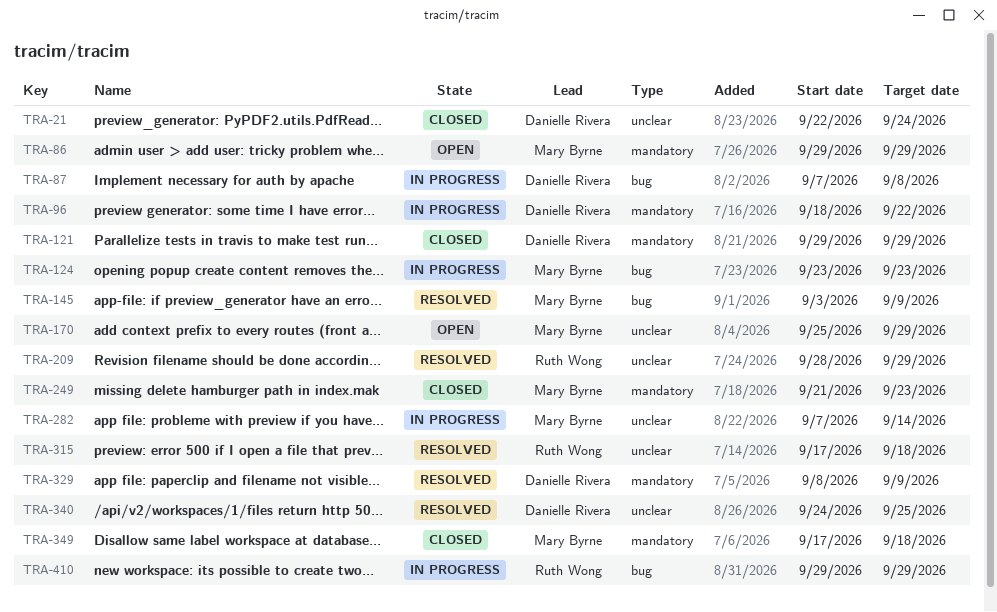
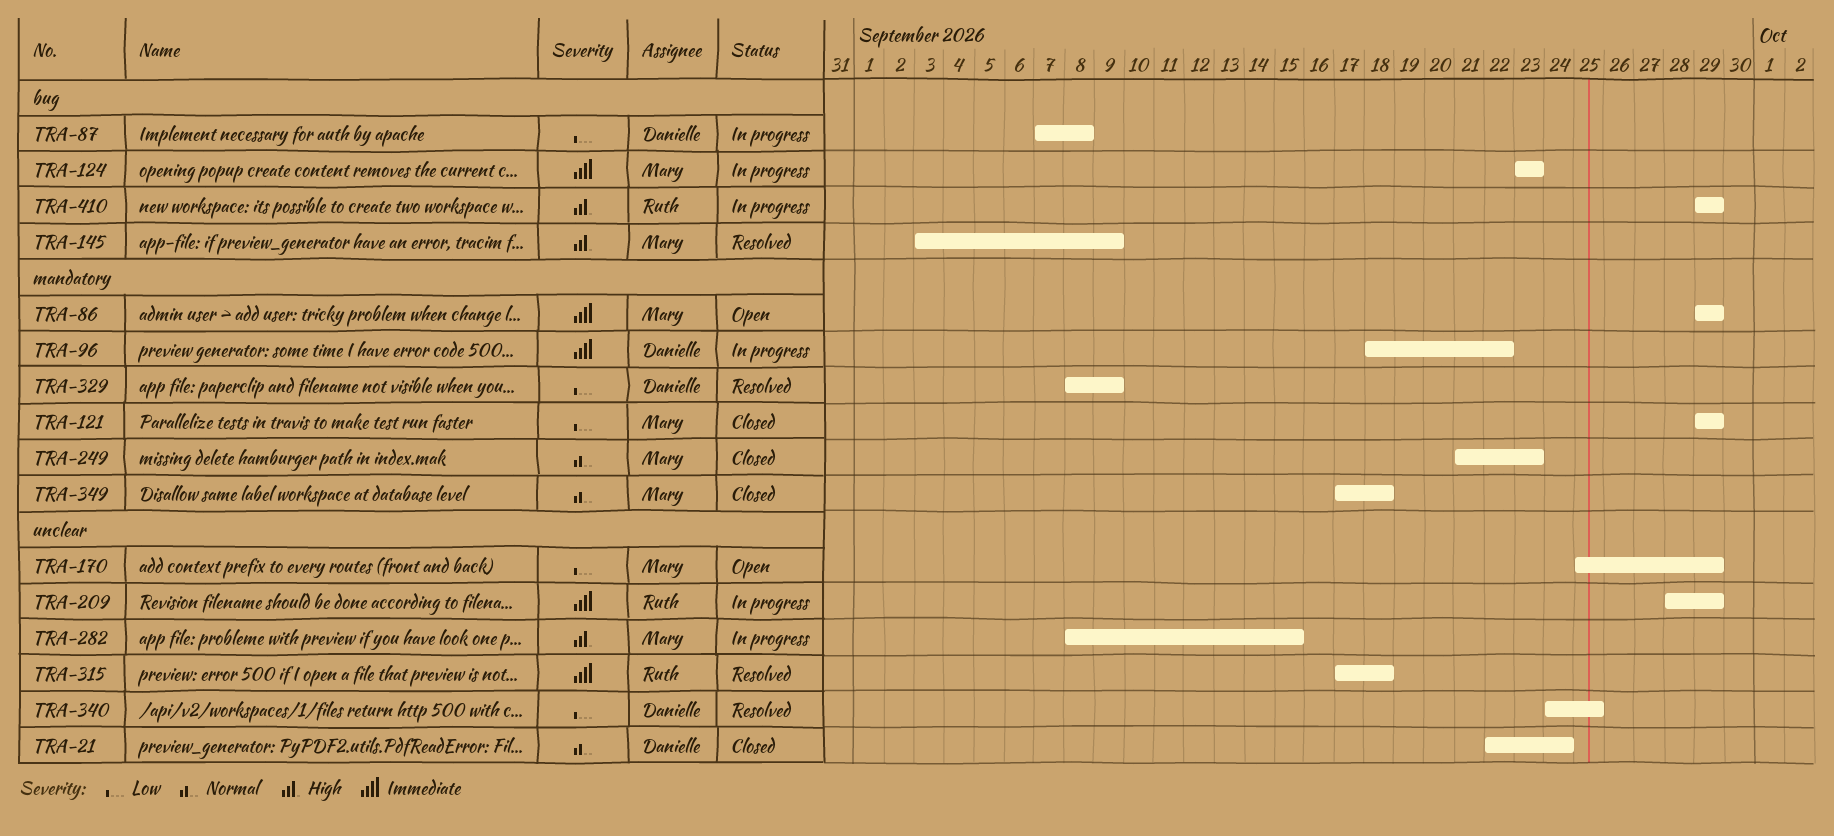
TRA-121, owner: Danielle Rivera -> Mary Byrne
TRA-209, status: Resolved -> In progress
TRA-282, start: Sep 7 -> Sep 8
TRA-282, due: Sep 14 -> Sep 15

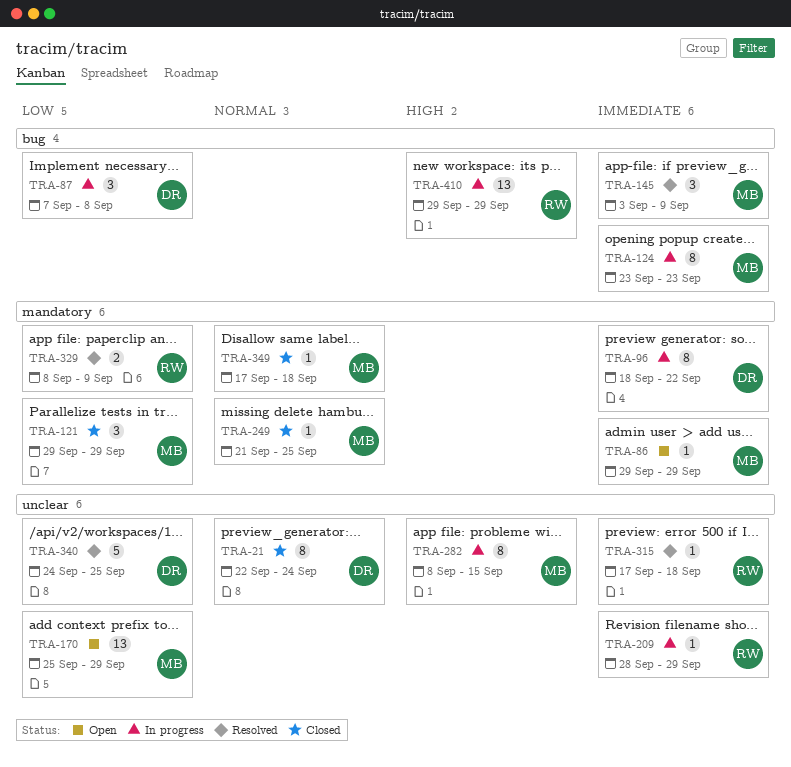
TRA-145, priority: High -> Immediate
TRA-249, due: Sep 23 -> Sep 25
TRA-329, owner: Danielle -> Ruth

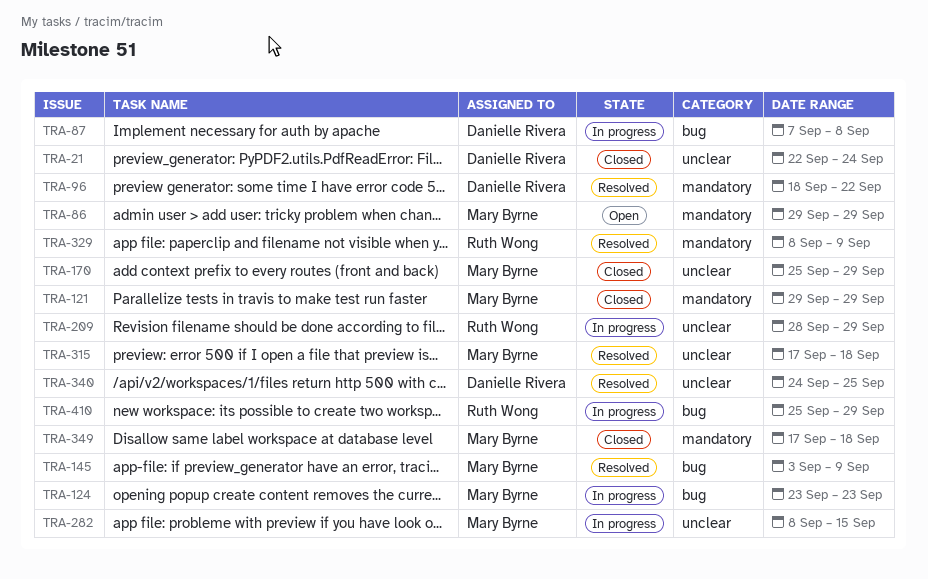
TRA-96, status: In progress -> Resolved
TRA-170, status: Open -> Closed
TRA-249: present -> none
TRA-315, owner: Ruth Wong -> Mary Byrne
TRA-410, start: Sep 29 -> Sep 25

